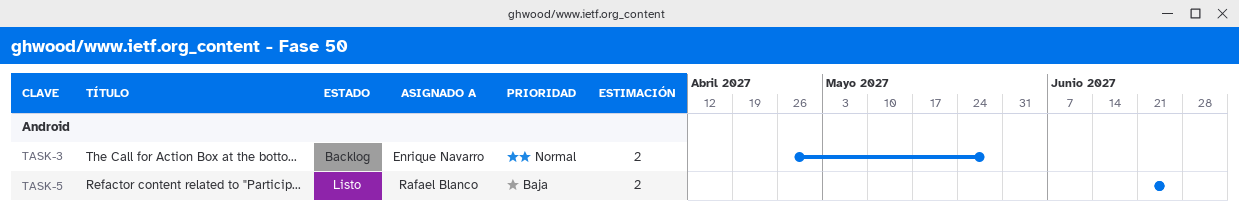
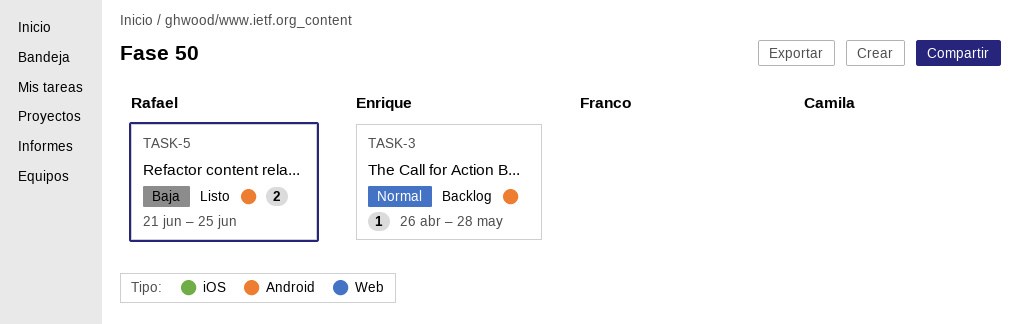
TASK-3, estimate: 2 -> 1

